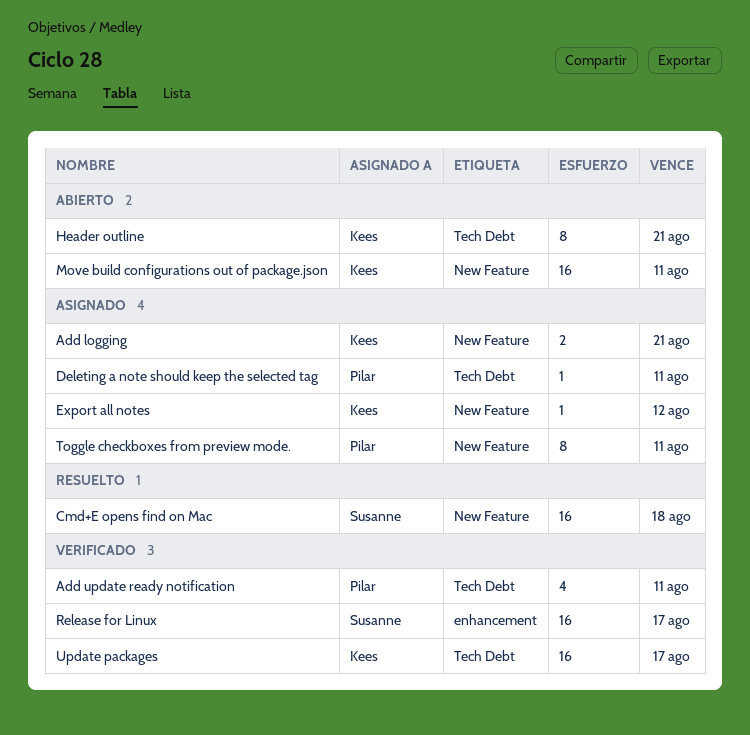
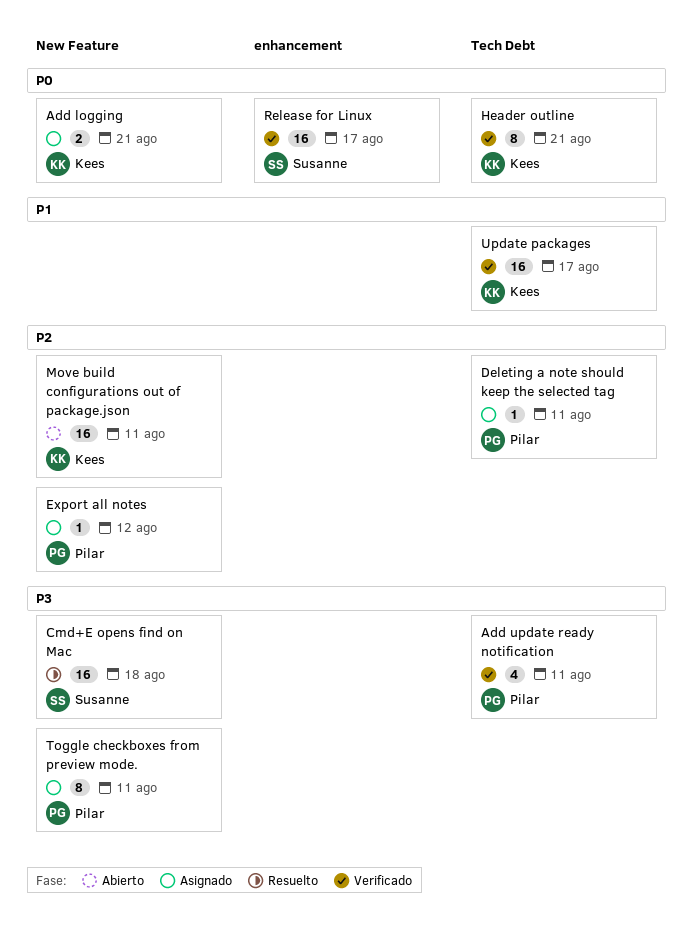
Export all notes, owner: Kees -> Pilar
Header outline, status: Abierto -> Verificado

